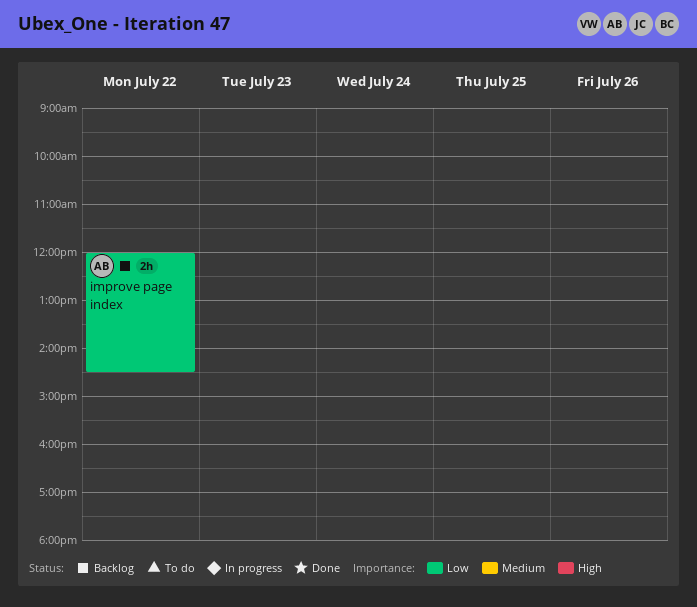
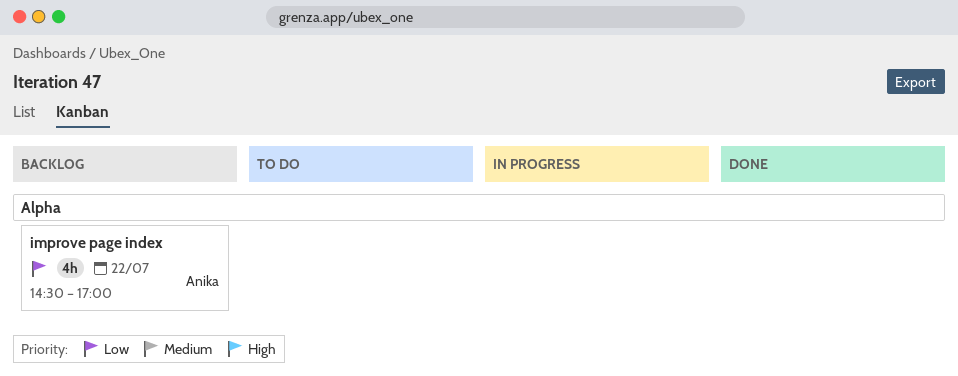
improve page index, estimate: 2h -> 4h
improve page index, begins: 12:00 -> 14:30
improve page index, ends: 14:30 -> 17:00

